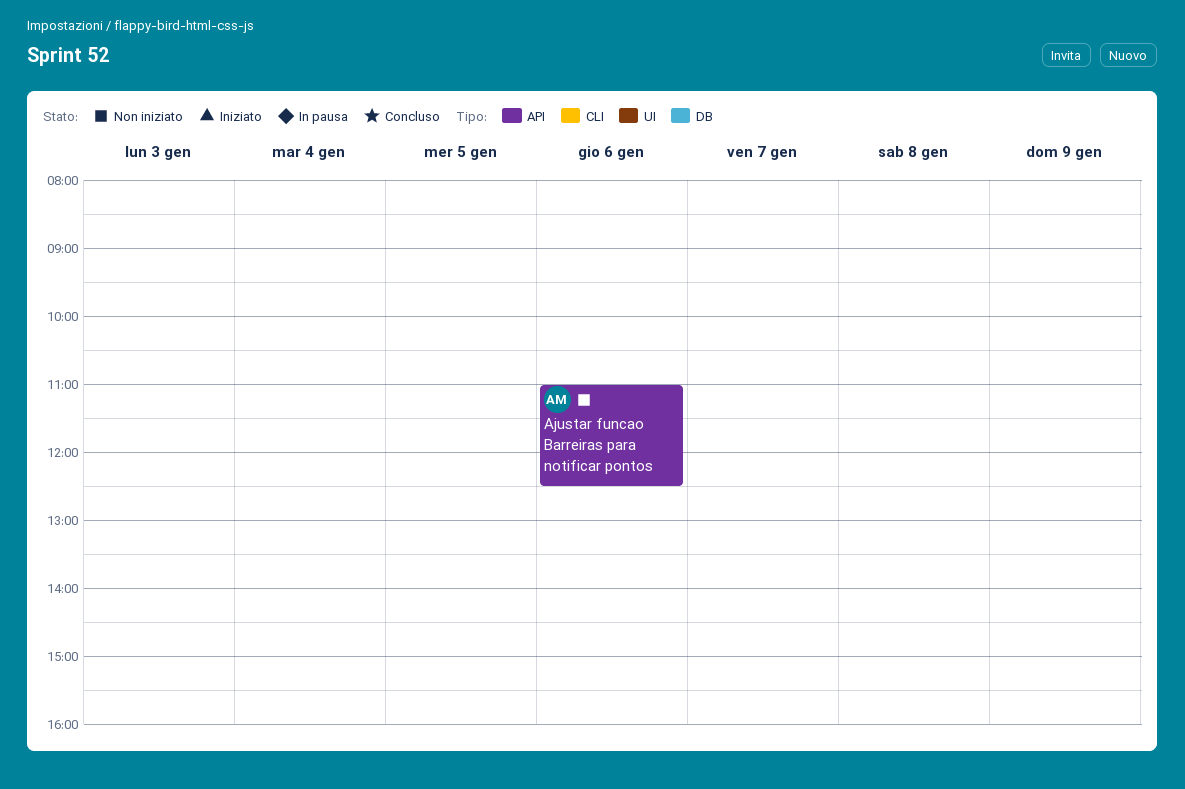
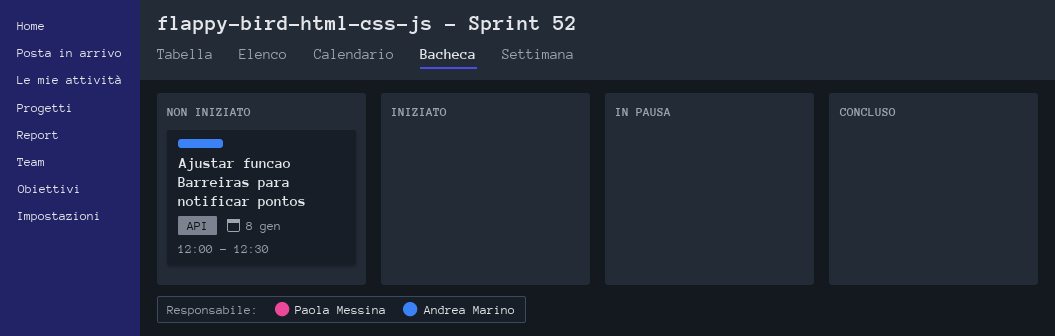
Ajustar funcao Barreiras para notificar pontos, day: Jan 6 -> Jan 8
Ajustar funcao Barreiras para notificar pontos, begins: 11:00 -> 12:00

